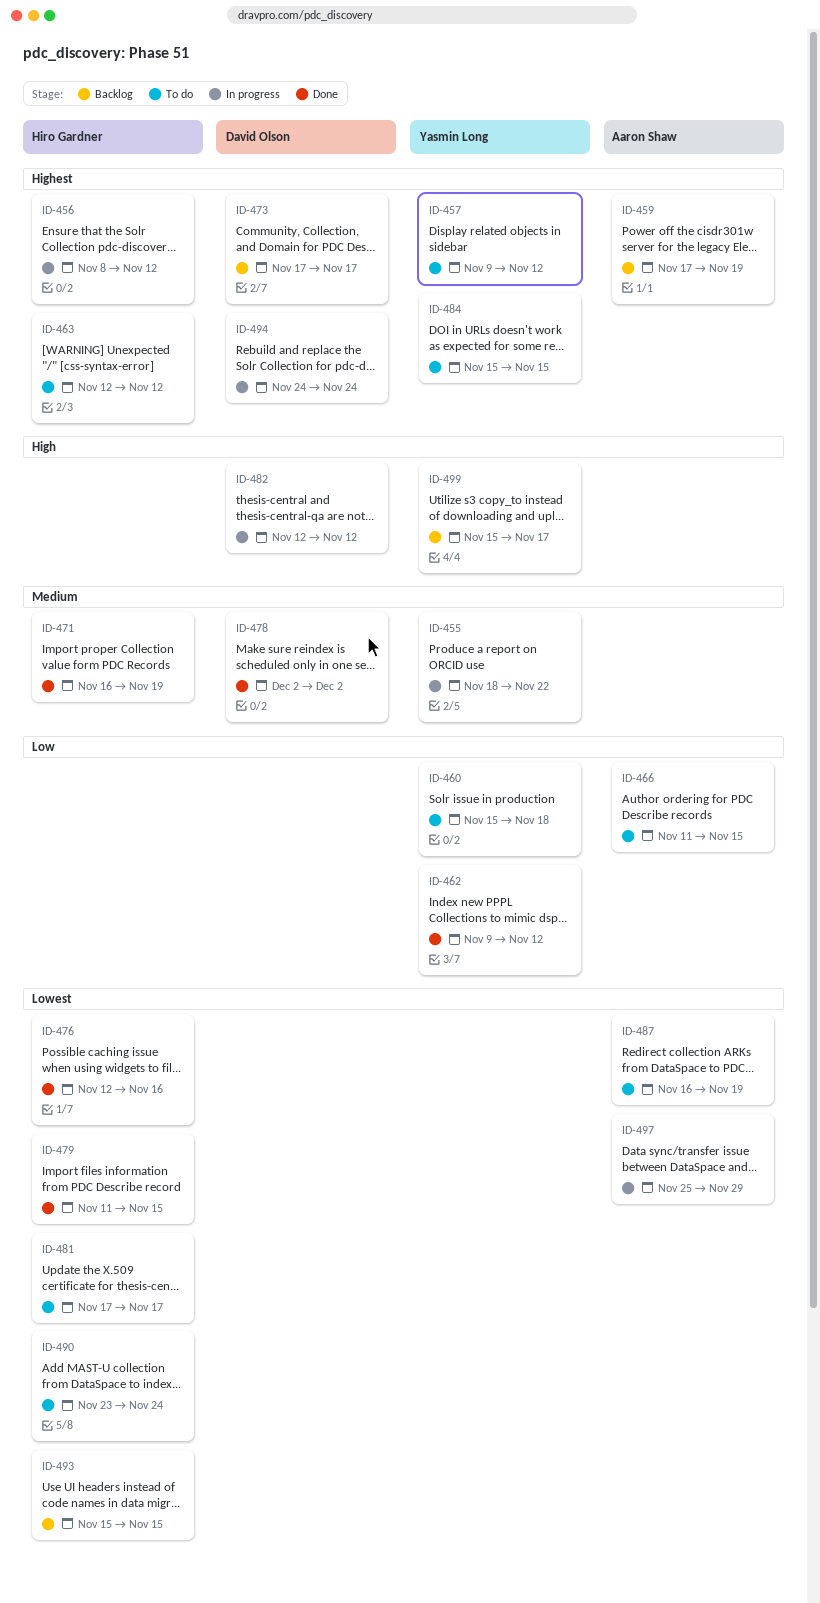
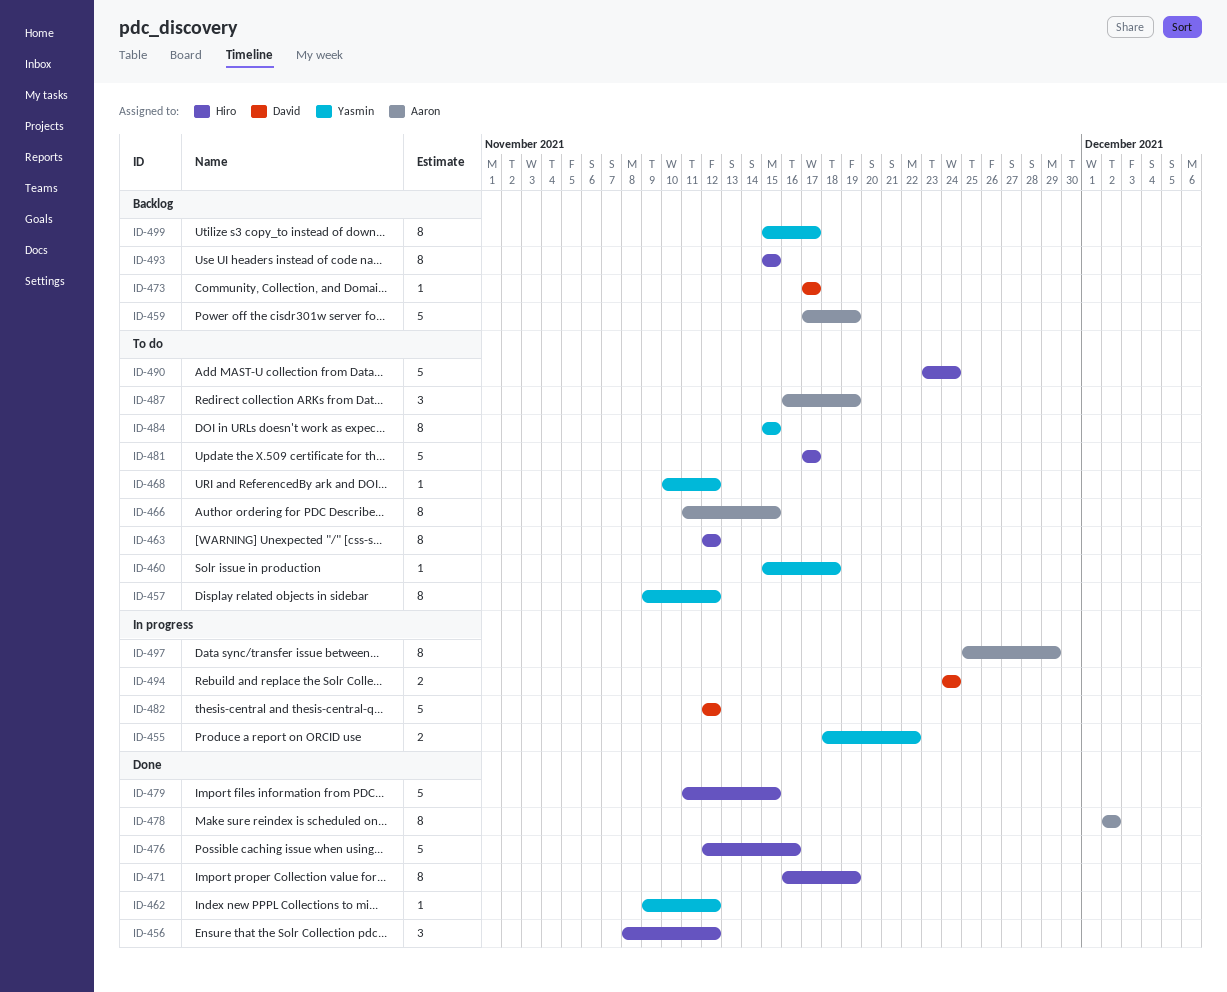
ID-456, status: In progress -> Done
ID-468: none -> present
ID-478, owner: David Olson -> Aaron Shaw

